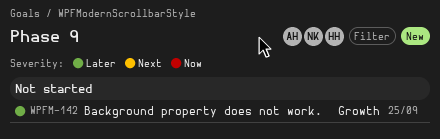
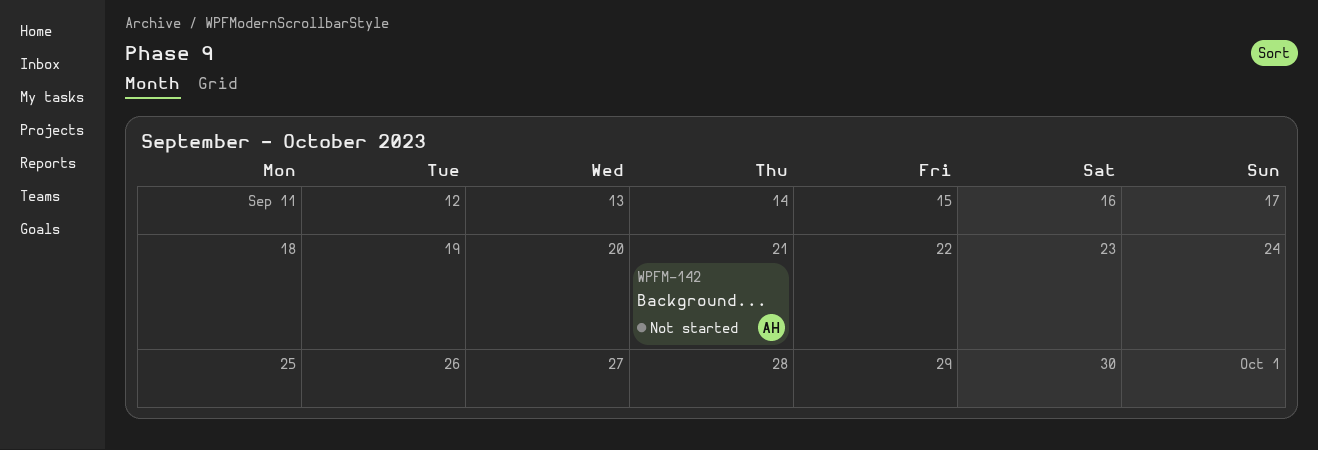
WPFM-142, due: Sep 25 -> Sep 21

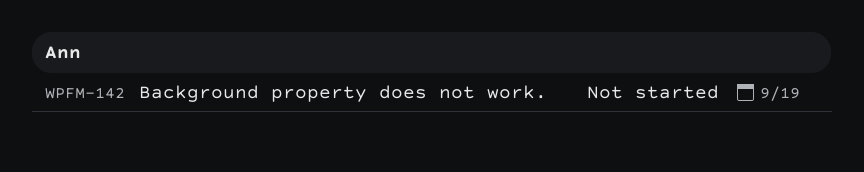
WPFM-142, due: Sep 21 -> Sep 19

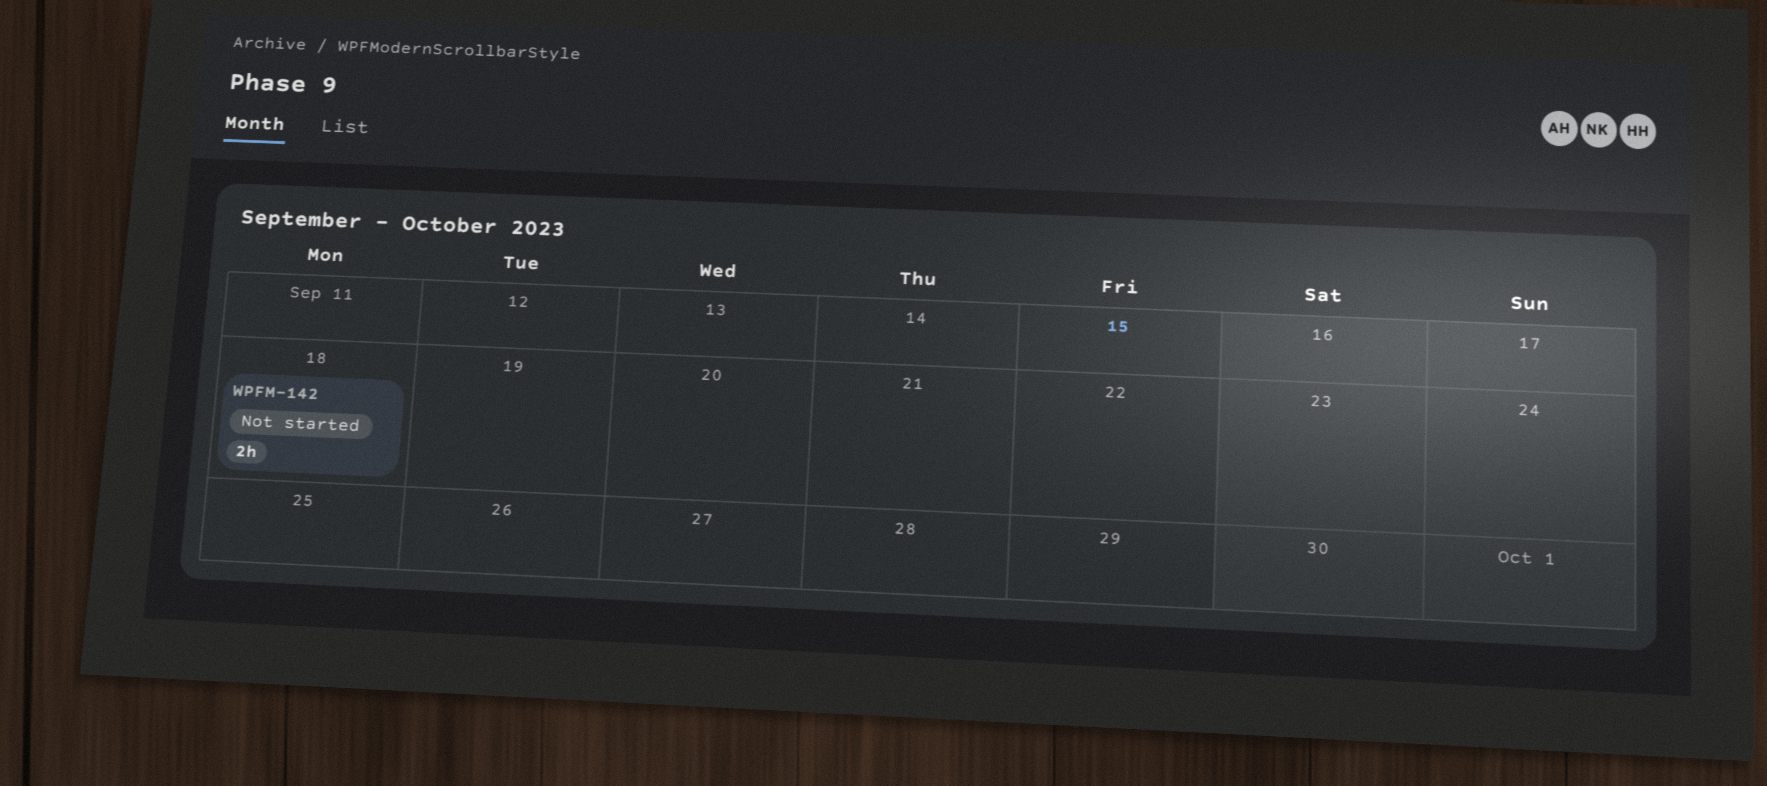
WPFM-142, due: Sep 19 -> Sep 18

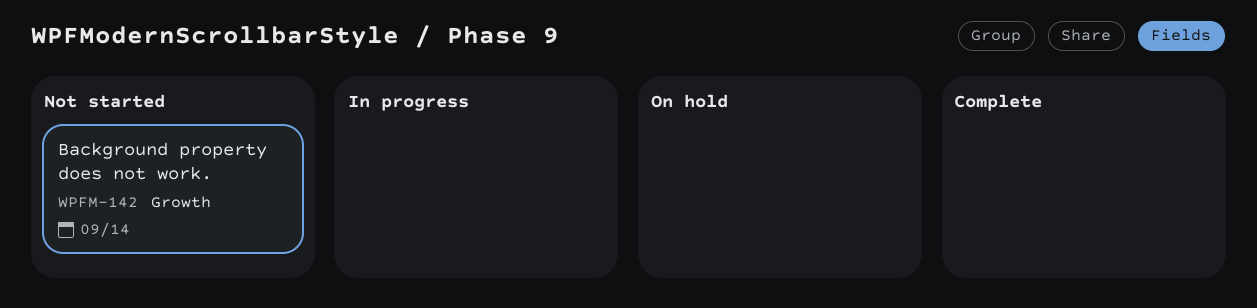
WPFM-142, due: Sep 18 -> Sep 14

